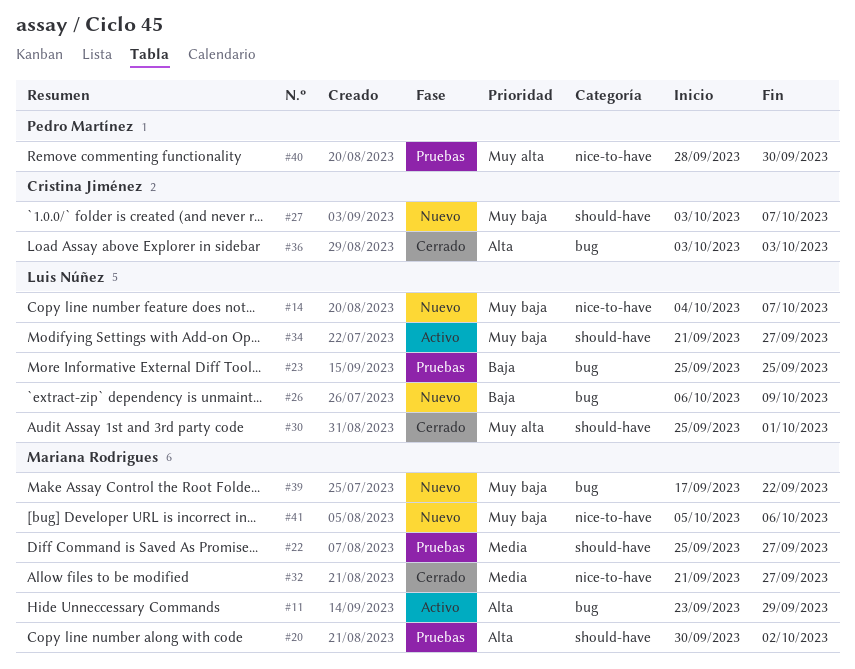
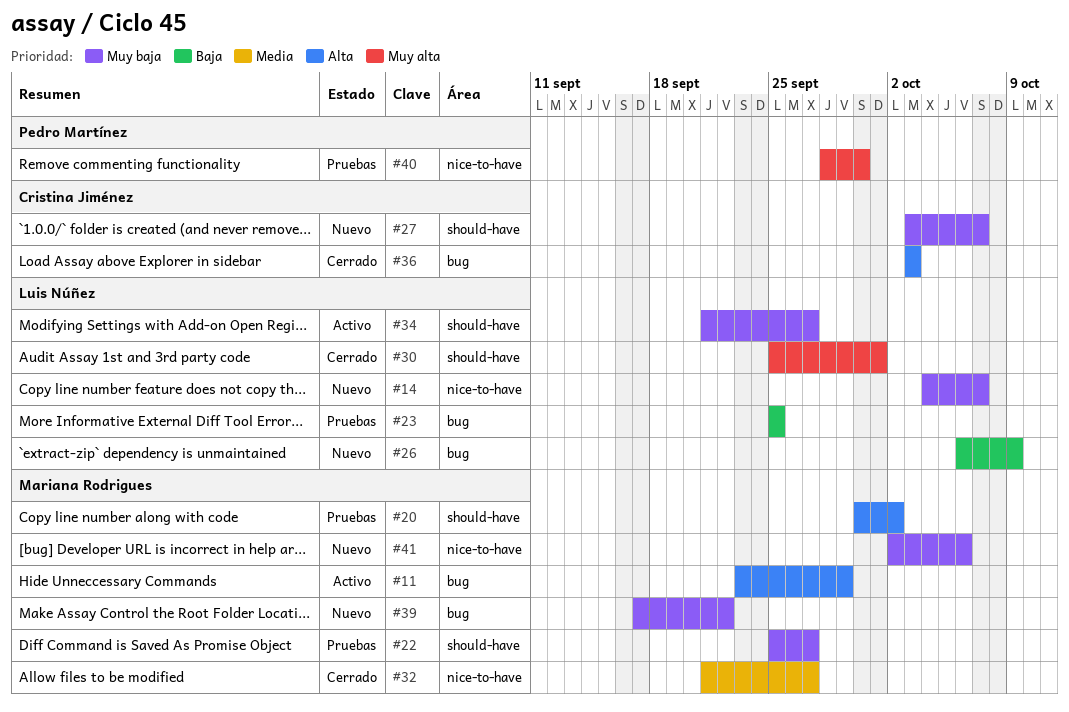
#22, priority: Media -> Muy baja
#41, start: Oct 5 -> Oct 2

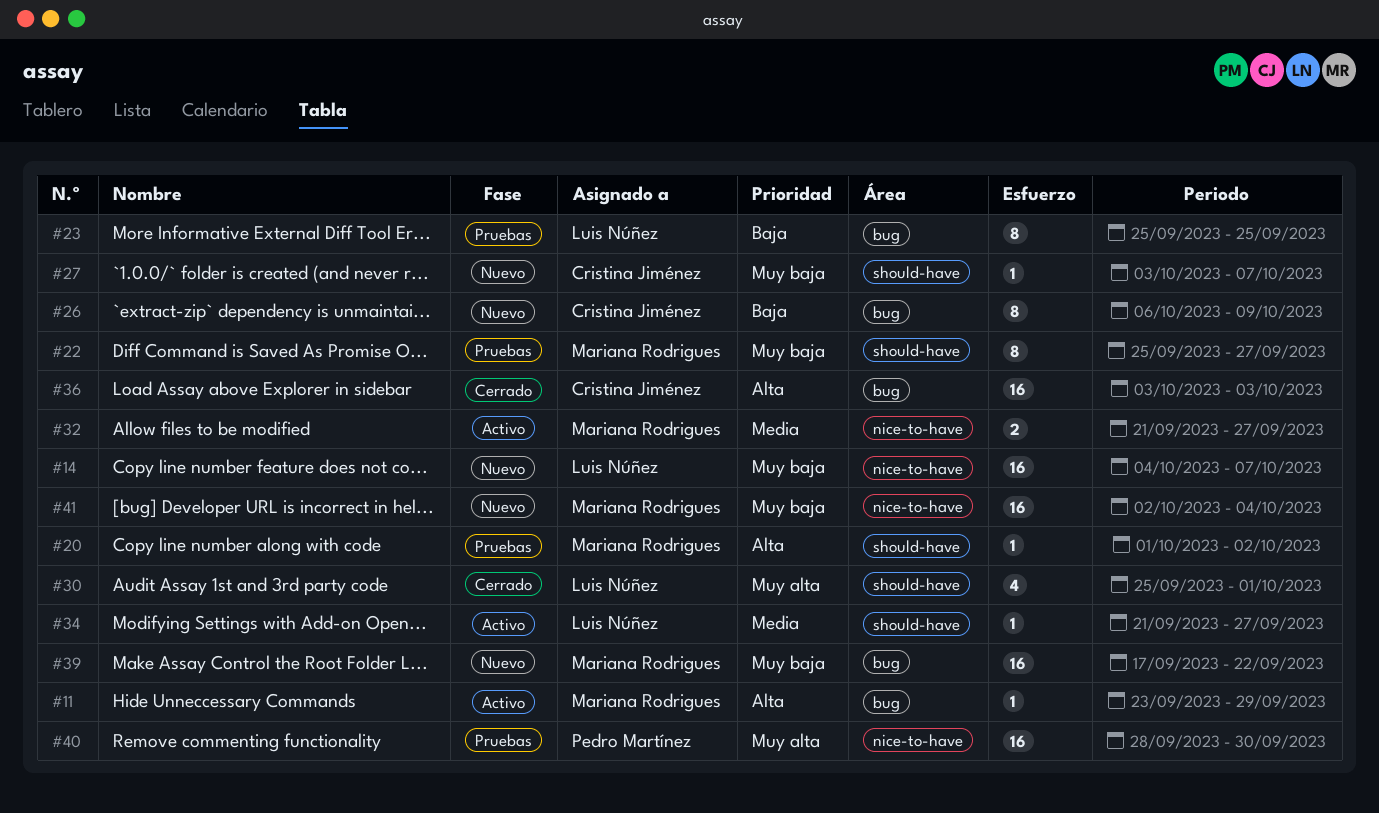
#20, start: Sep 30 -> Oct 1
#26, owner: Luis Núñez -> Cristina Jiménez
#32, status: Cerrado -> Activo
#34, priority: Muy baja -> Media
#41, due: Oct 6 -> Oct 4

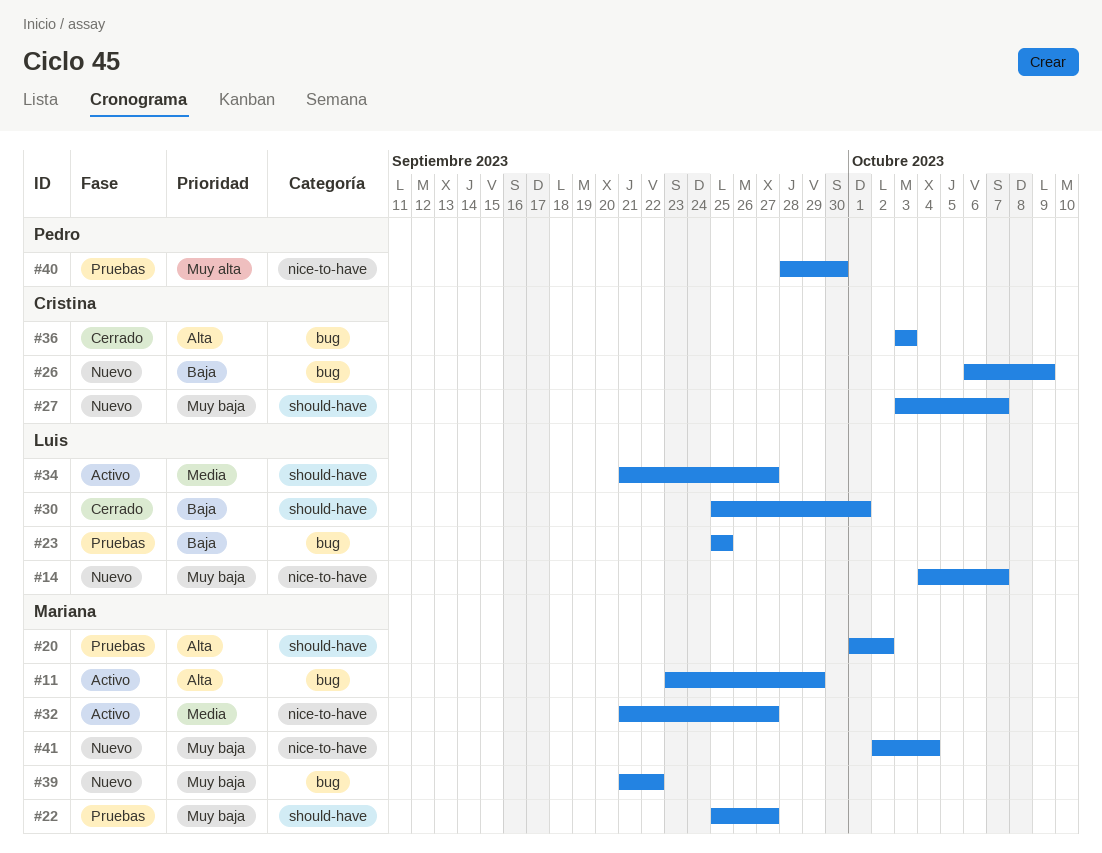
#30, priority: Muy alta -> Baja
#39, start: Sep 17 -> Sep 21

